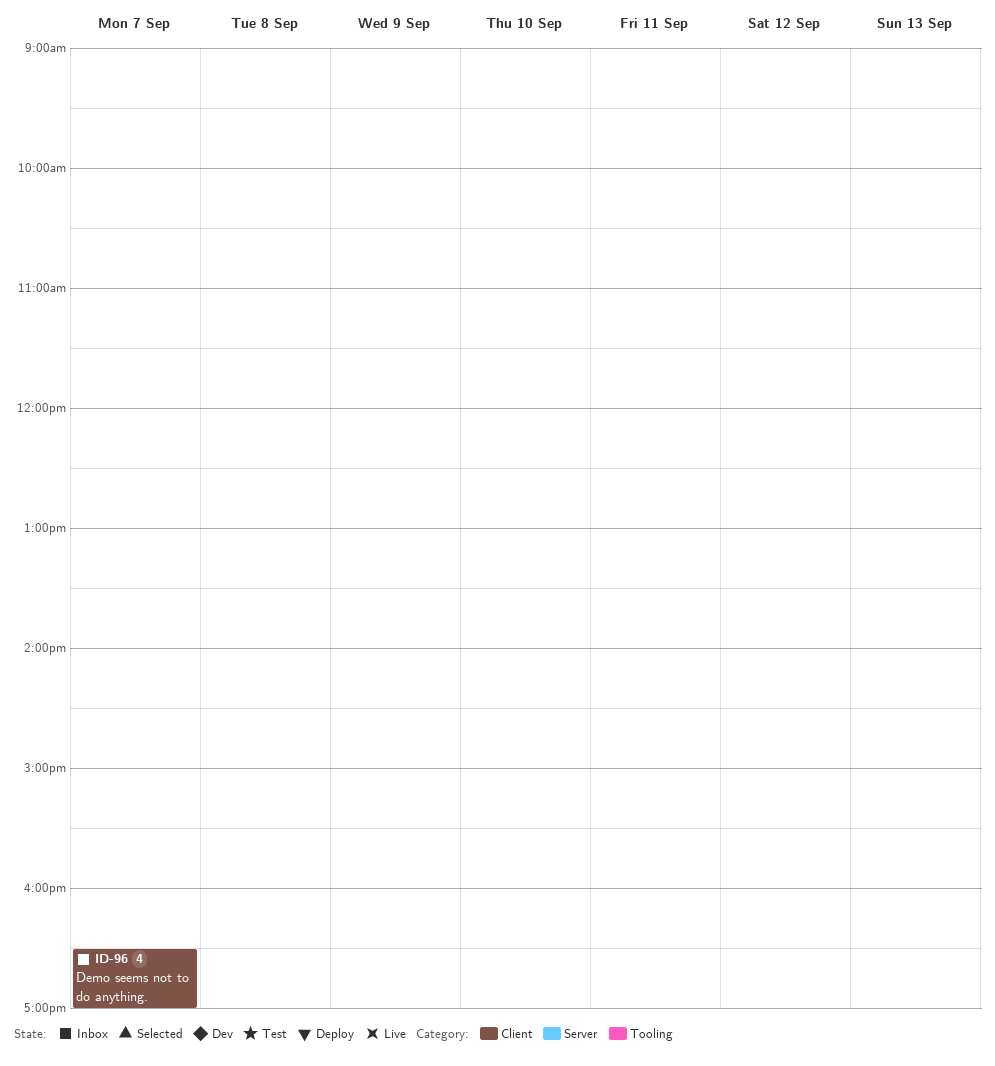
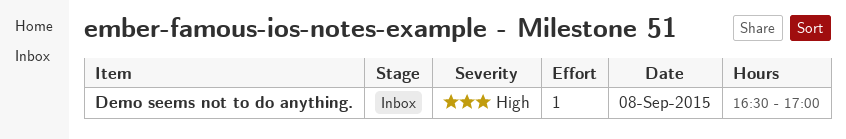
Demo seems not to do anything., estimate: 4 -> 1
Demo seems not to do anything., day: Sep 7 -> Sep 8

